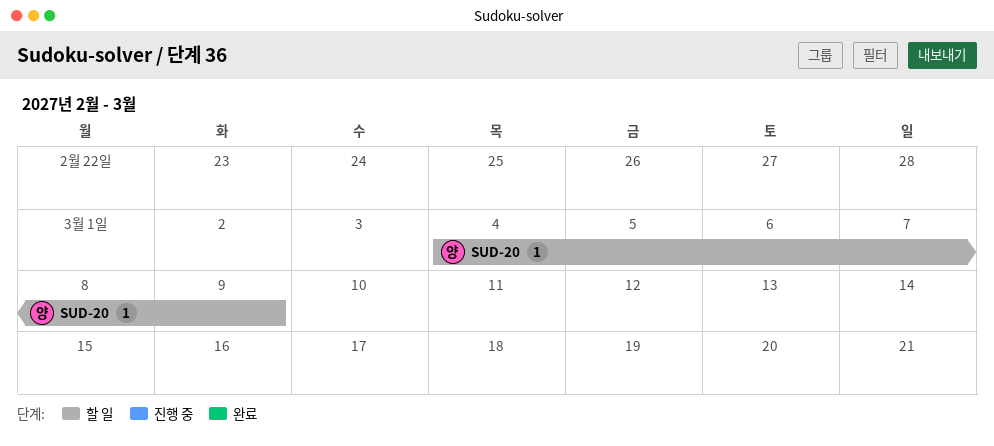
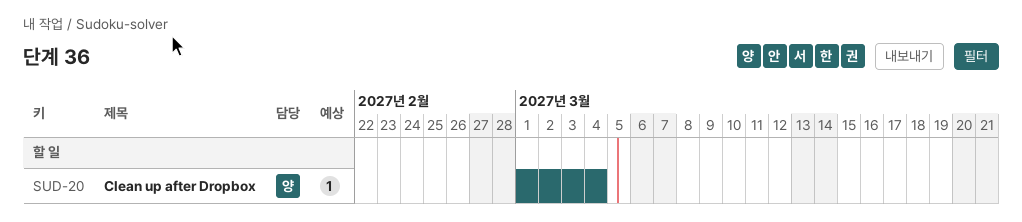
SUD-20, start: Mar 4 -> Mar 1
SUD-20, due: Mar 9 -> Mar 4

